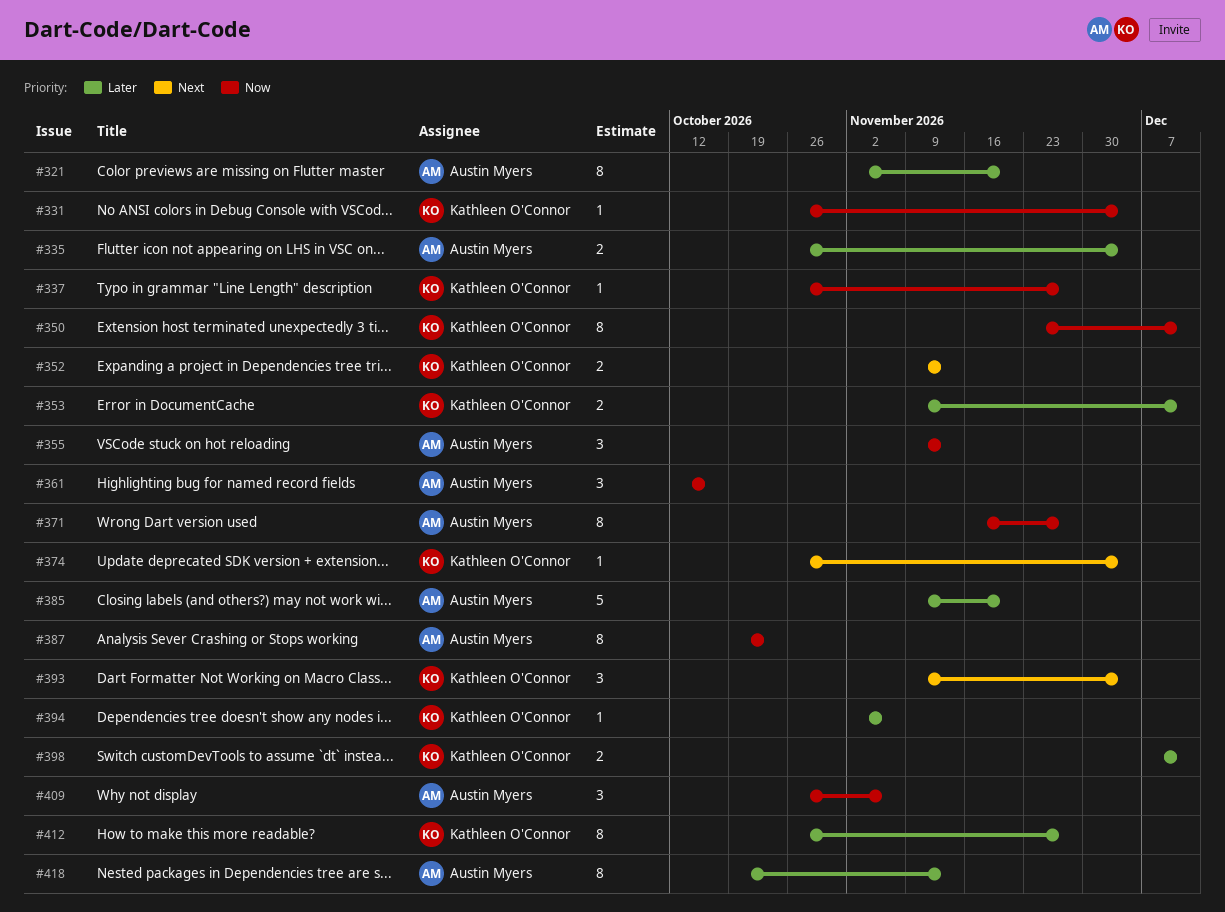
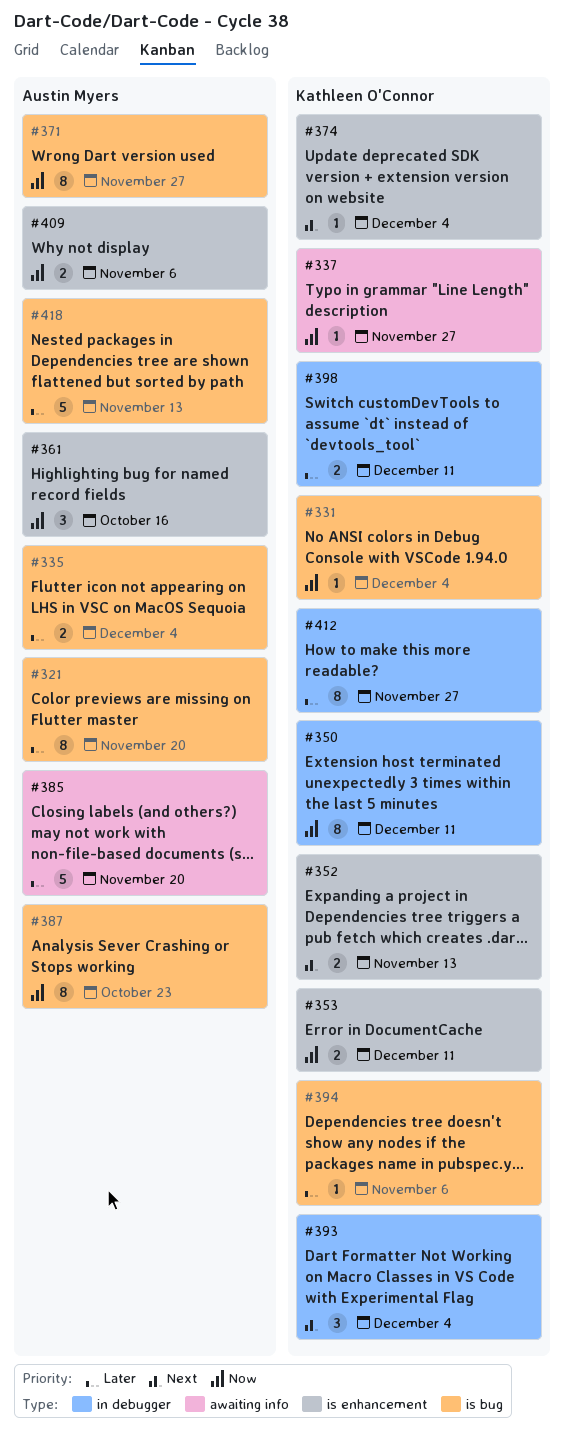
#353, priority: Later -> Now
#355: present -> none
#409, estimate: 3 -> 2
#418, estimate: 8 -> 5

